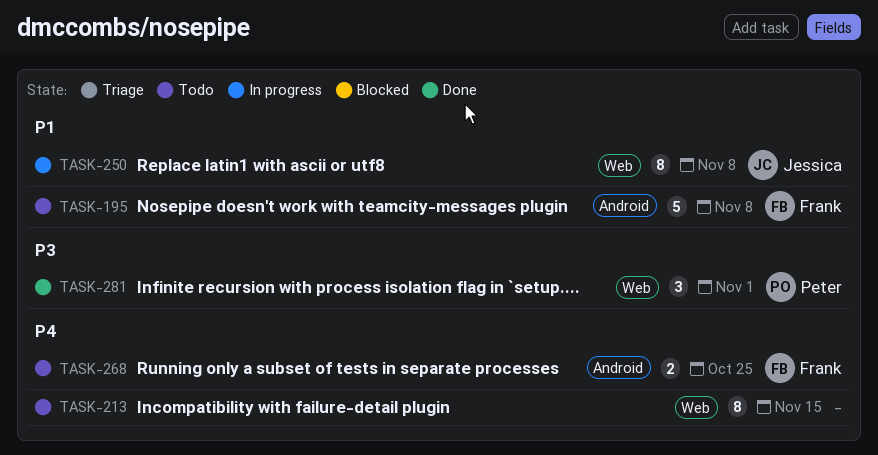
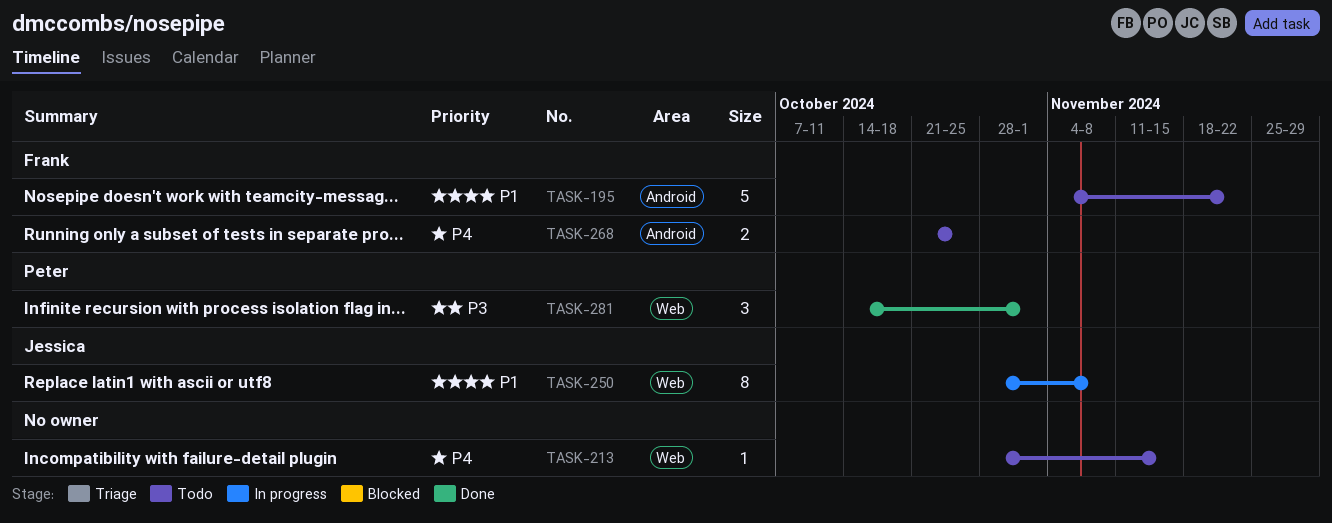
TASK-195, due: Nov 8 -> Nov 22
TASK-213, estimate: 8 -> 1

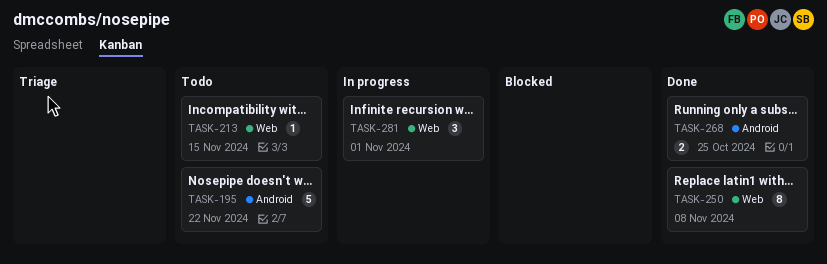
TASK-250, status: In progress -> Done
TASK-268, status: Todo -> Done
TASK-281, status: Done -> In progress

